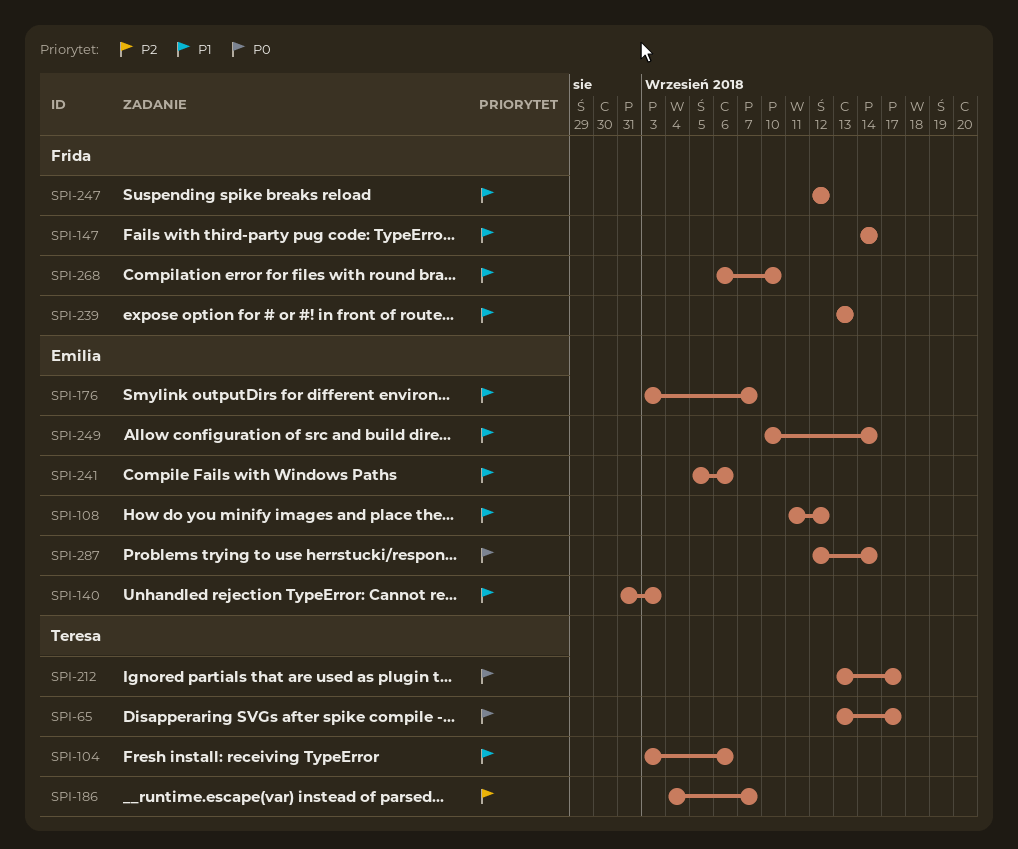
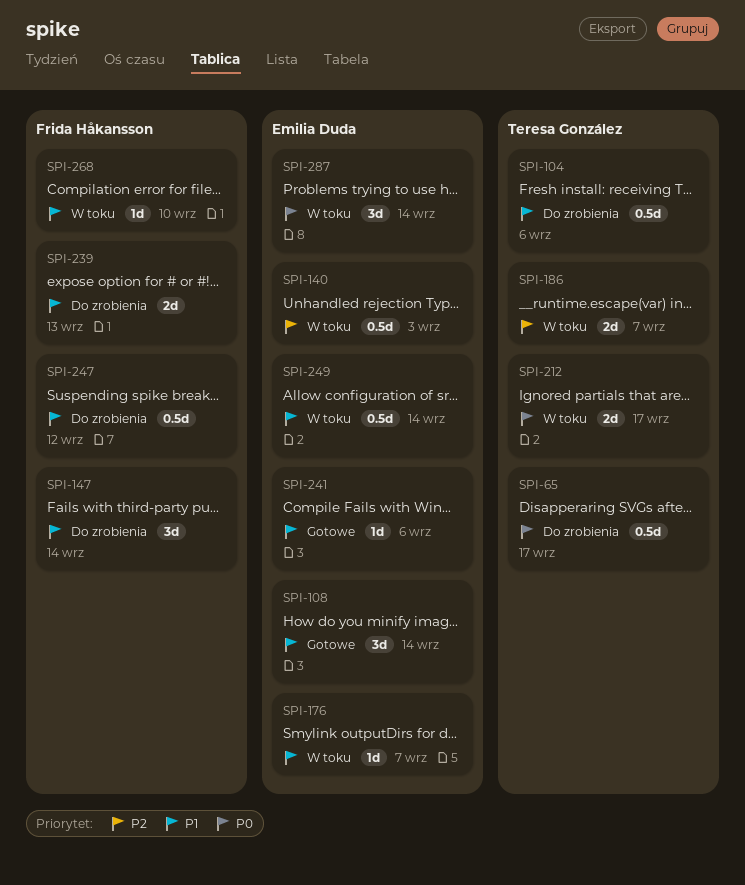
SPI-108, due: Sep 12 -> Sep 14
SPI-140, priority: P1 -> P2

